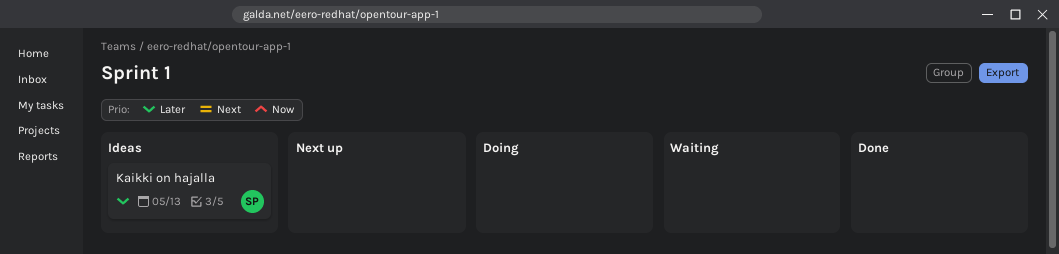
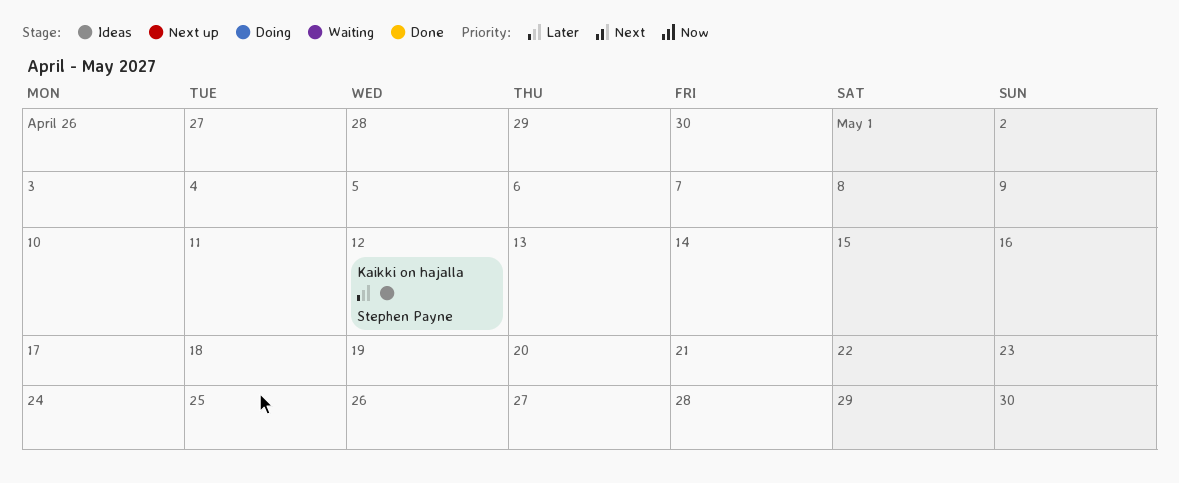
Kaikki on hajalla, due: May 13 -> May 12

